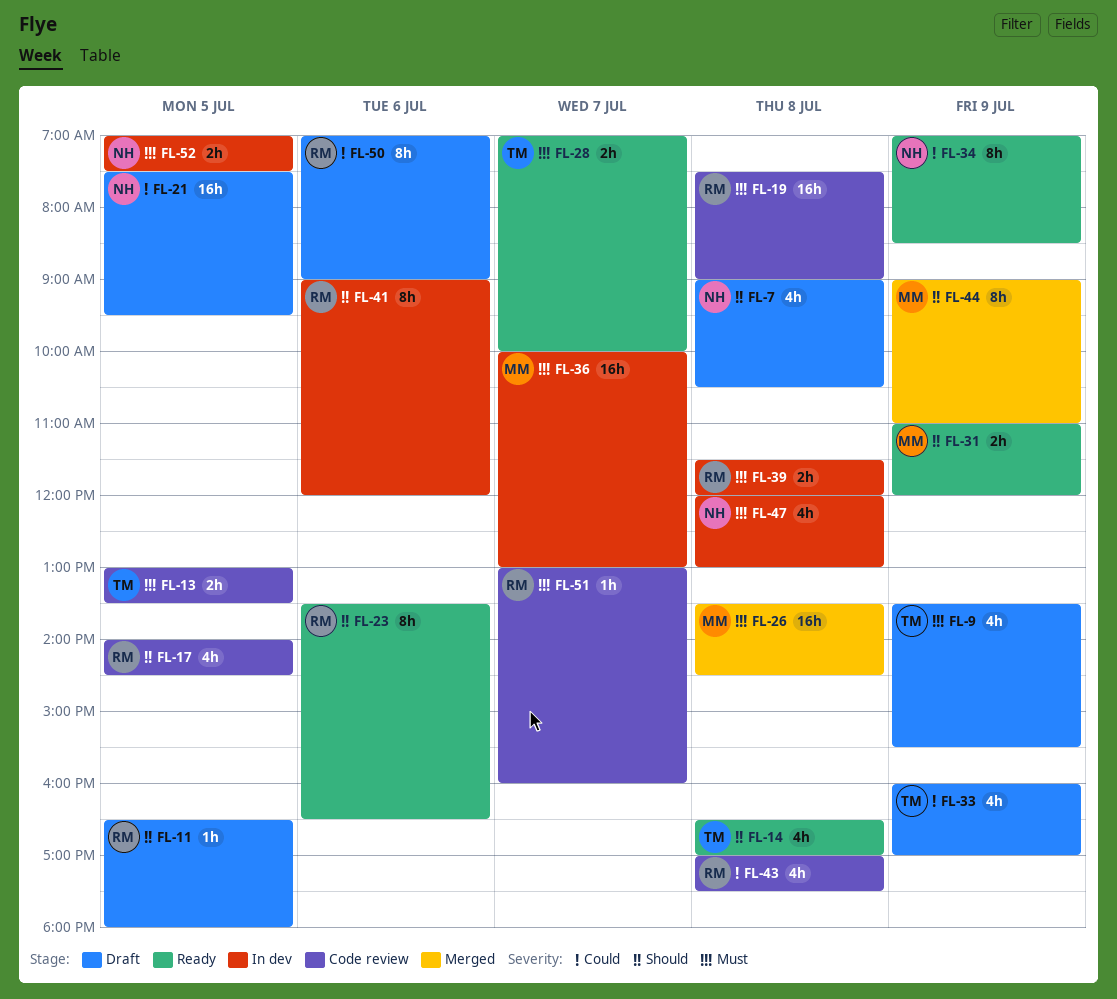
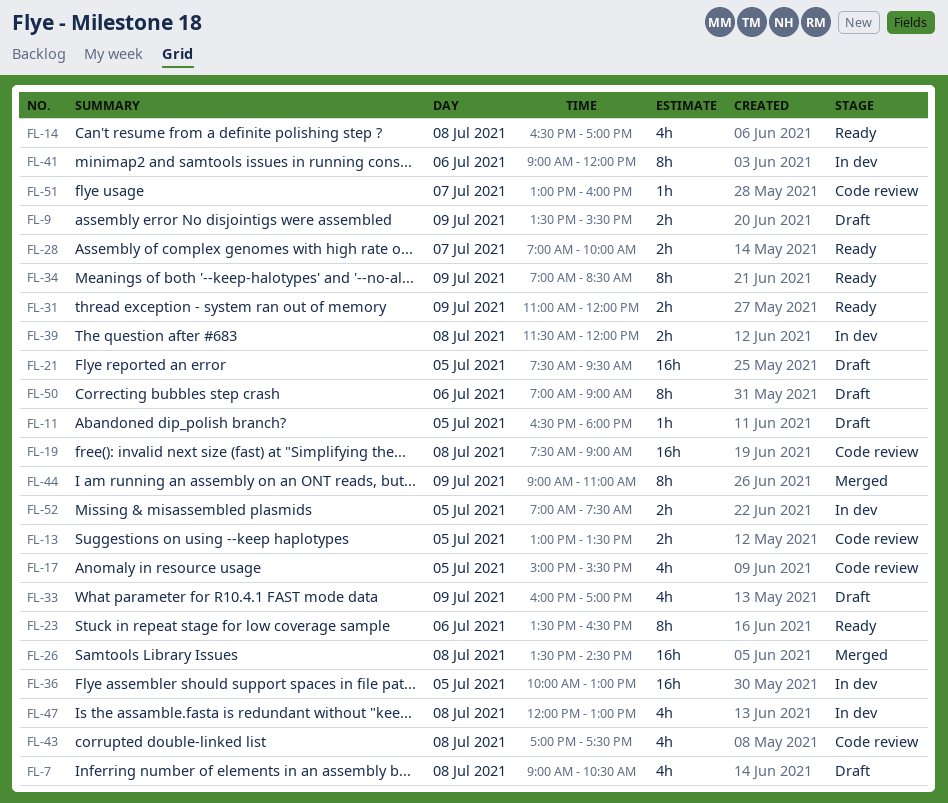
FL-9, estimate: 4h -> 2h
FL-17, begins: 14:00 -> 15:00
FL-17, ends: 14:30 -> 15:30
FL-36, day: Jul 7 -> Jul 5

